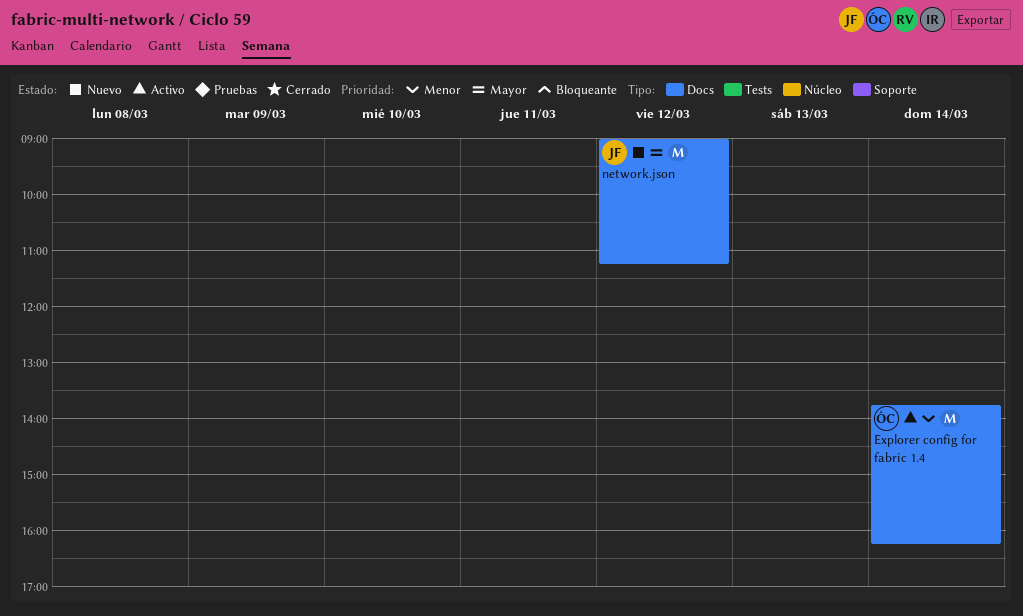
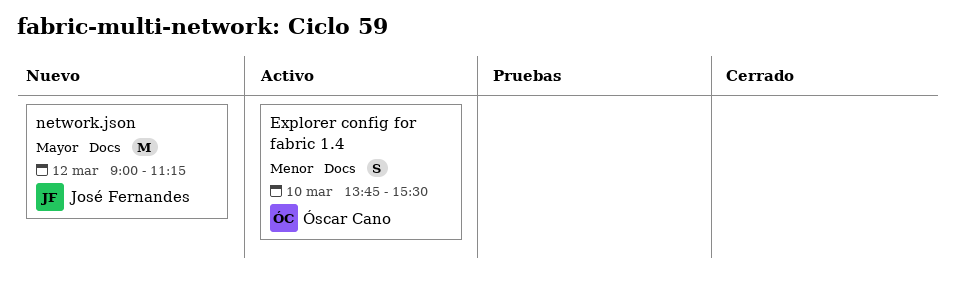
Explorer config for fabric 1.4, estimate: M -> S
Explorer config for fabric 1.4, day: Mar 14 -> Mar 10
Explorer config for fabric 1.4, ends: 16:15 -> 15:30

